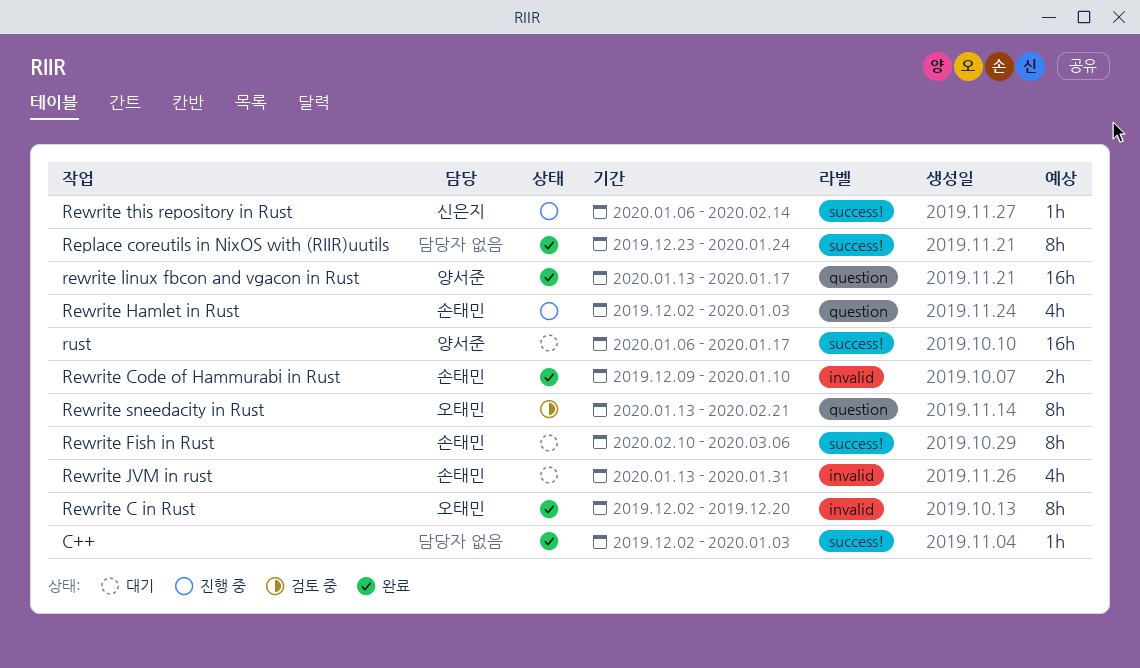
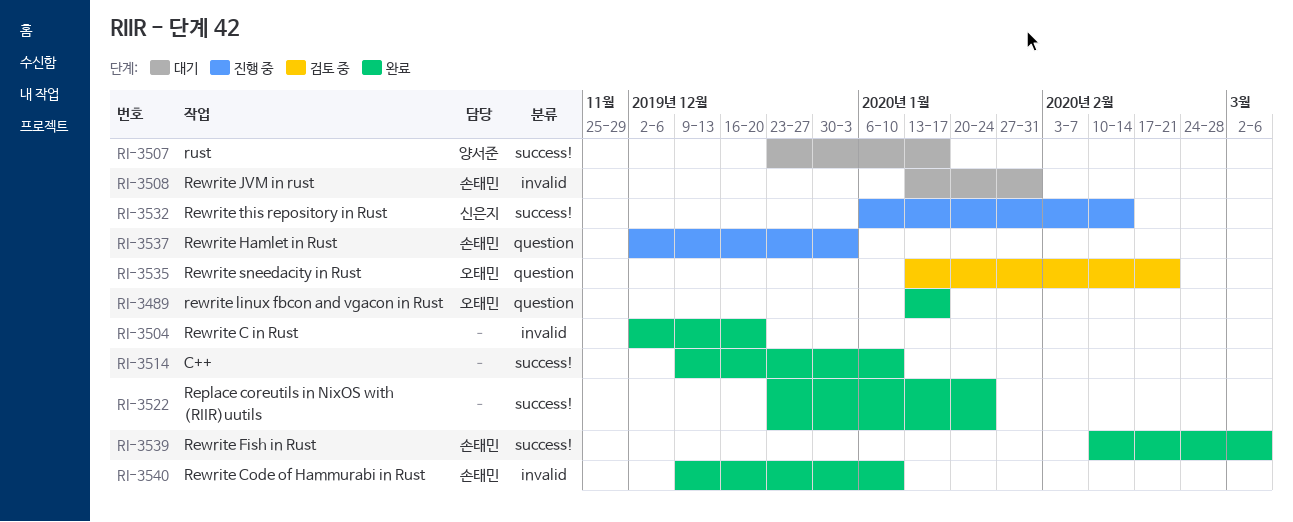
C++, start: Dec 2 -> Dec 9
C++, due: Jan 3 -> Jan 10
Rewrite C in Rust, owner: 오태민 -> none
Rewrite Fish in Rust, status: 대기 -> 완료
rewrite linux fbcon and vgacon in Rust, owner: 양서준 -> 오태민
rust, start: Jan 6 -> Dec 23

